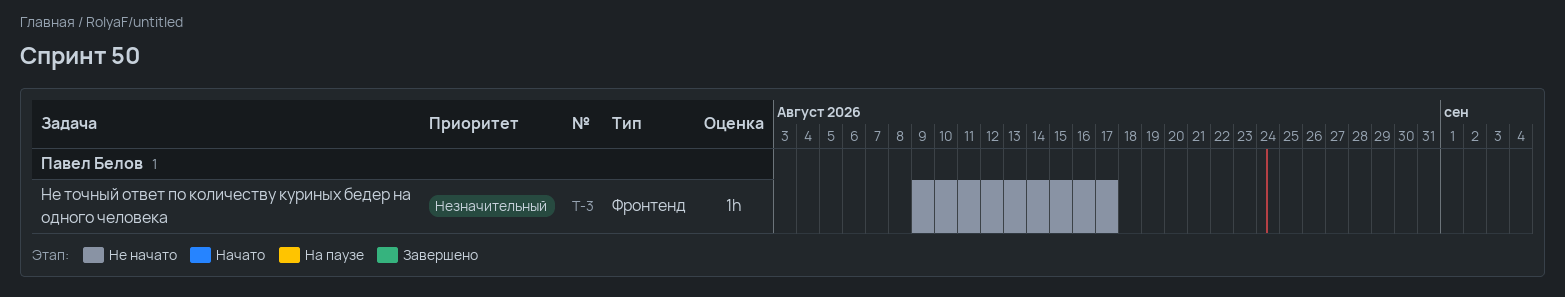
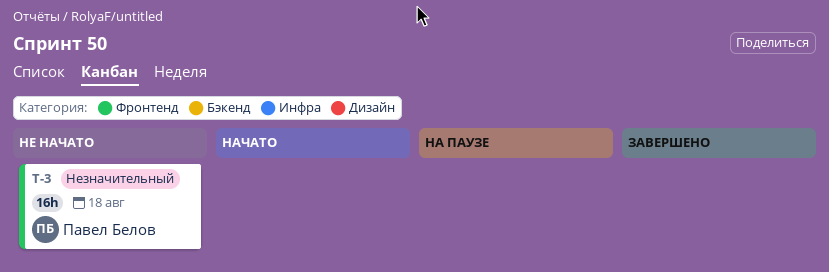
T-3, estimate: 1h -> 16h
T-3, due: Aug 17 -> Aug 18

